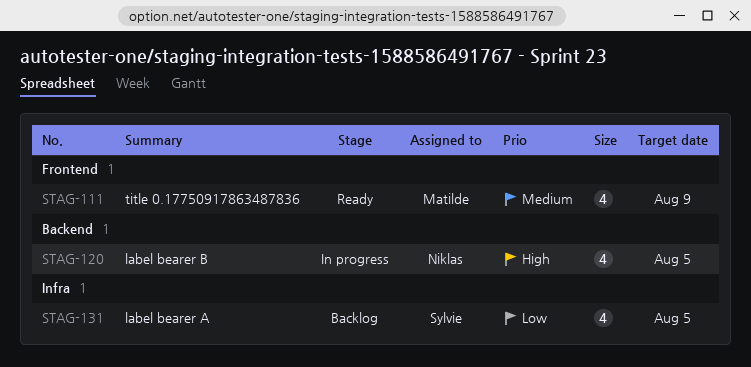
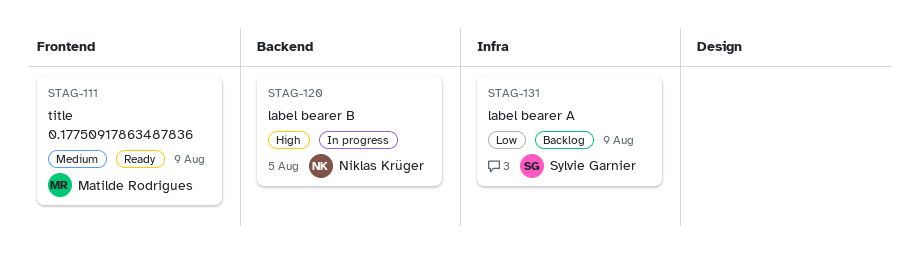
STAG-131, due: Aug 5 -> Aug 9

